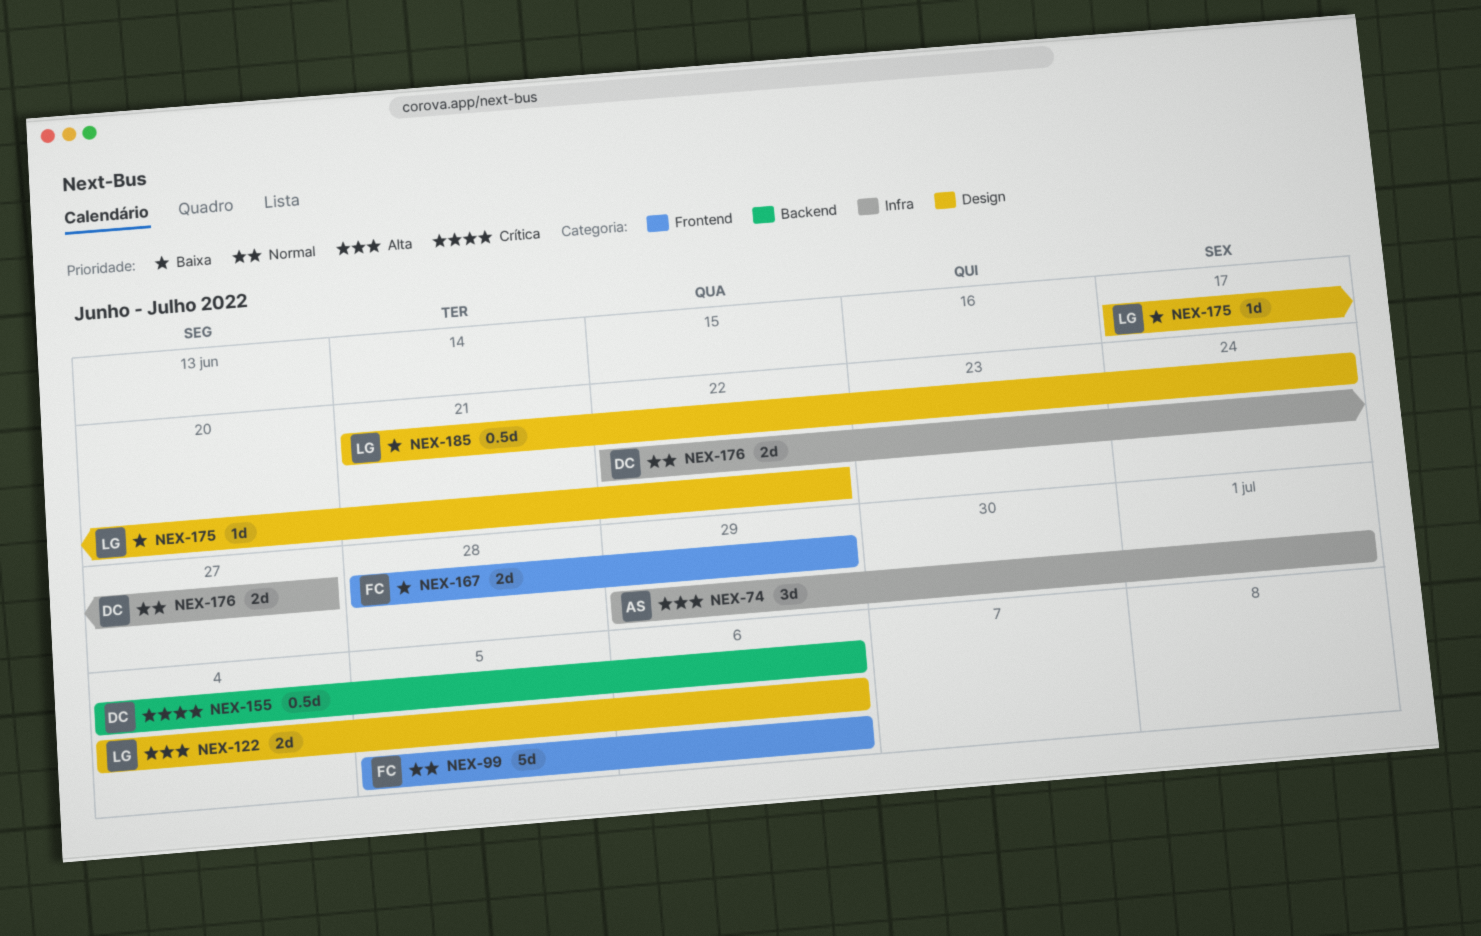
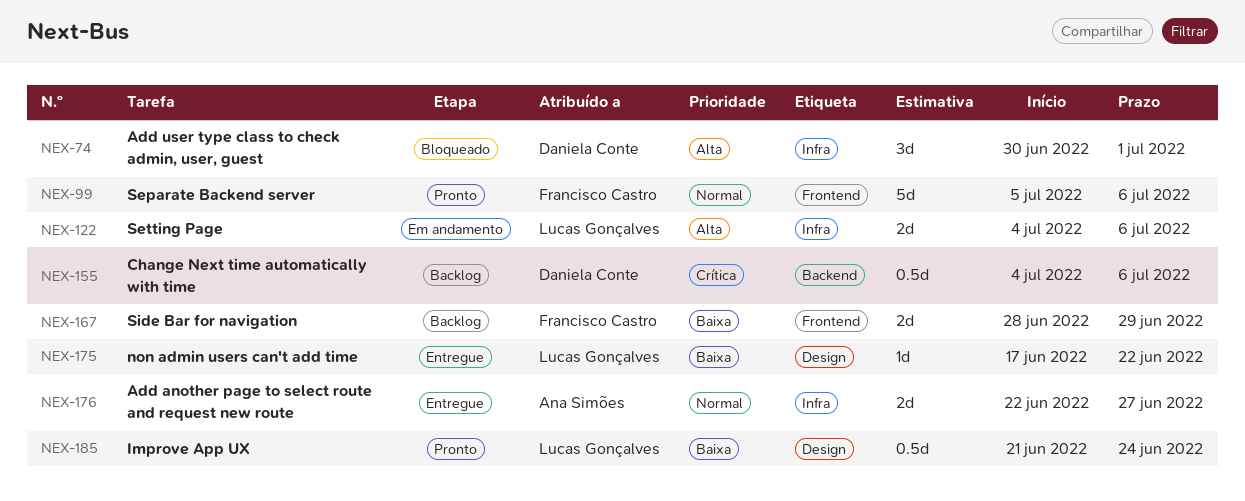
NEX-74, owner: Ana Simões -> Daniela Conte
NEX-74, start: Jun 29 -> Jun 30
NEX-122, label: Design -> Infra
NEX-176, owner: Daniela Conte -> Ana Simões

